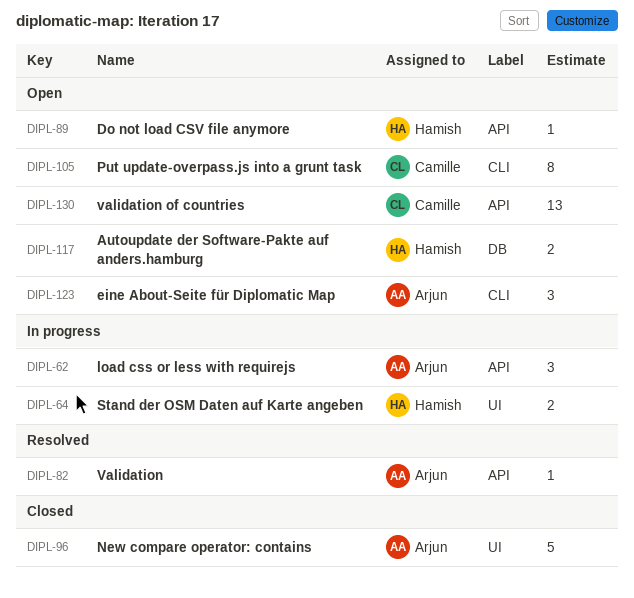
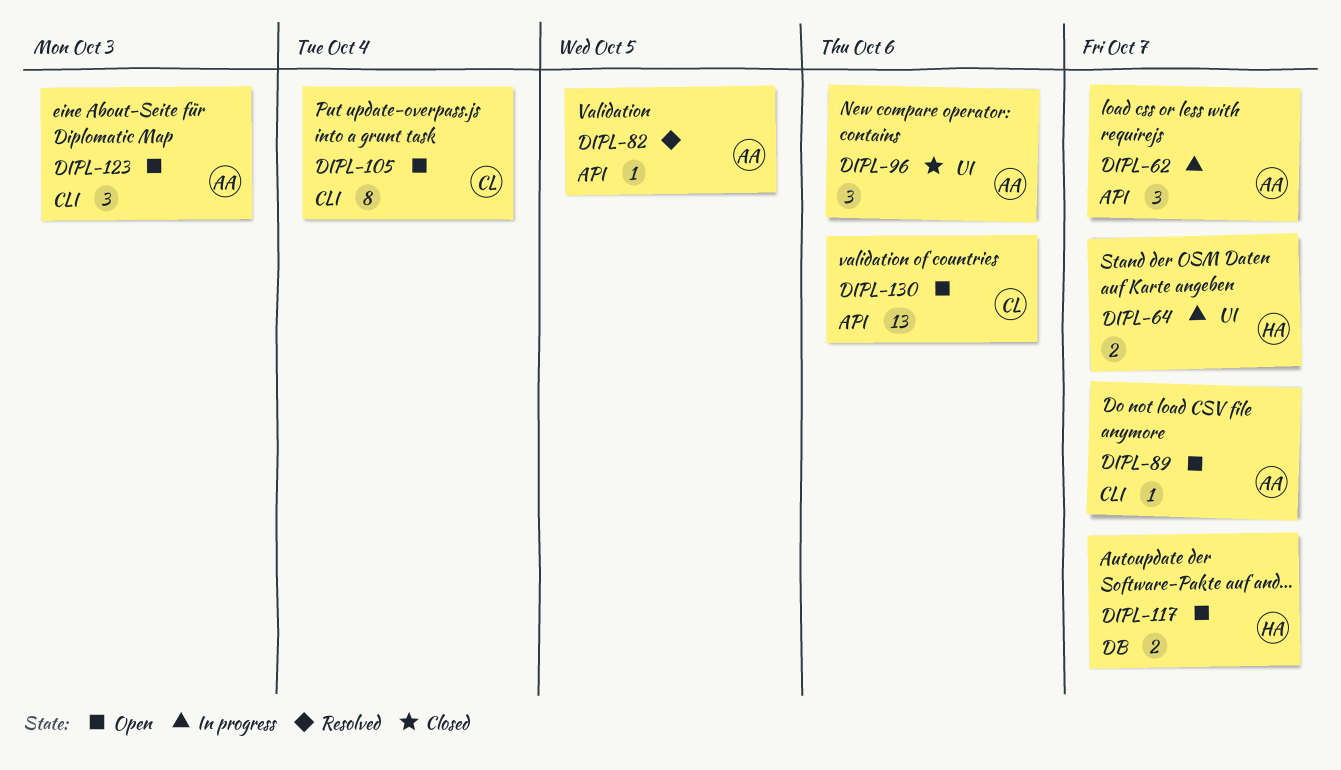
DIPL-89, owner: Hamish -> Arjun
DIPL-89, label: API -> CLI
DIPL-96, estimate: 5 -> 3

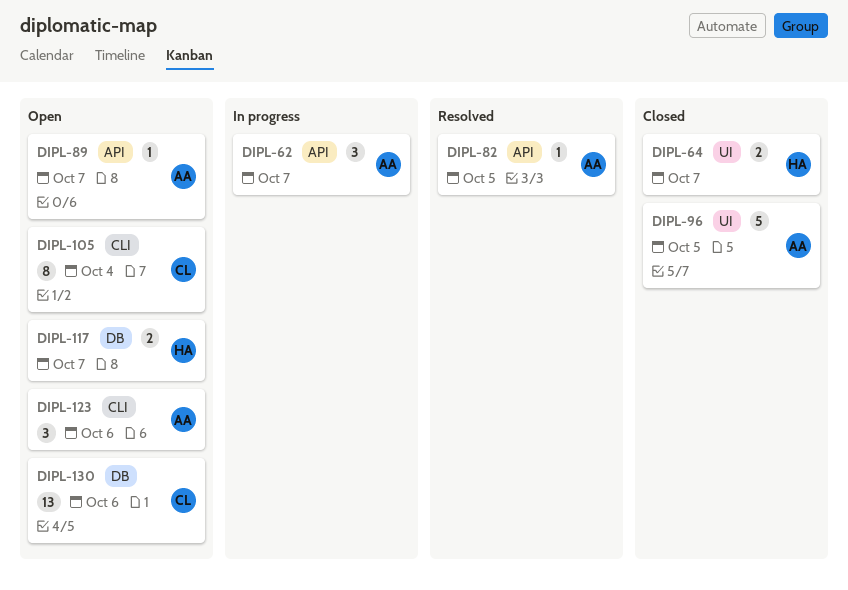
DIPL-64, status: In progress -> Closed
DIPL-89, label: CLI -> API
DIPL-96, estimate: 3 -> 5
DIPL-96, due: Oct 6 -> Oct 5
DIPL-123, due: Oct 3 -> Oct 6
DIPL-130, label: API -> DB

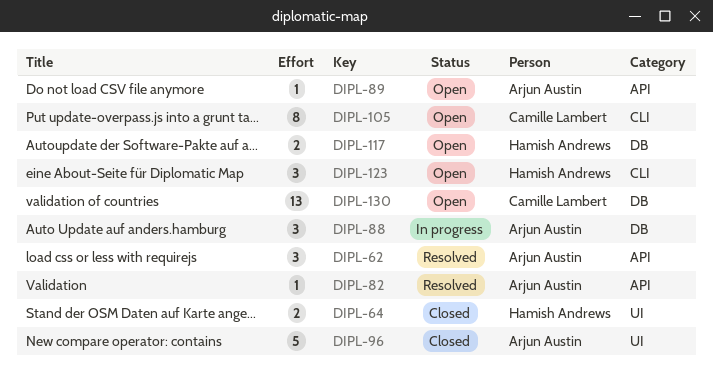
DIPL-62, status: In progress -> Resolved
DIPL-88: none -> present
DIPL-123, owner: Arjun Austin -> Hamish Andrews

